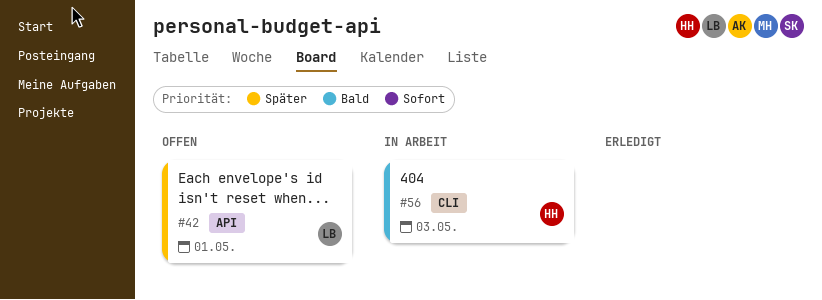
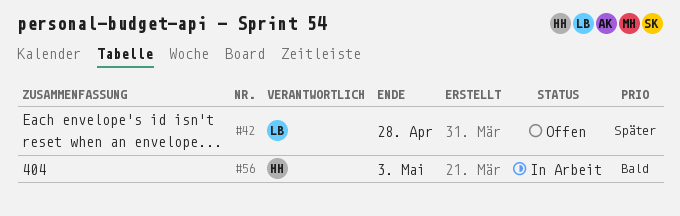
#42, due: May 1 -> Apr 28

